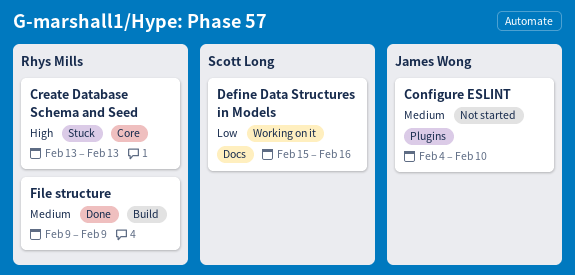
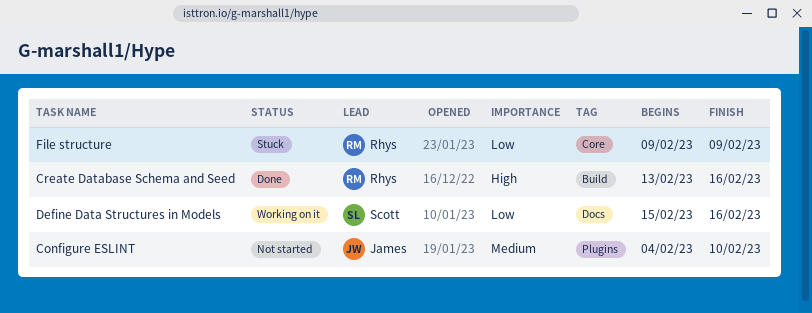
Create Database Schema and Seed, status: Stuck -> Done
Create Database Schema and Seed, label: Core -> Build
Create Database Schema and Seed, due: Feb 13 -> Feb 16
File structure, status: Done -> Stuck
File structure, priority: Medium -> Low
File structure, label: Build -> Core

